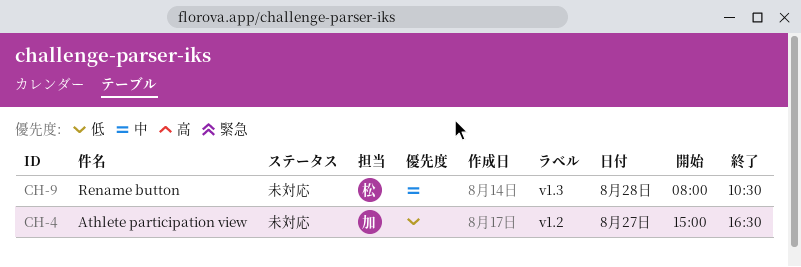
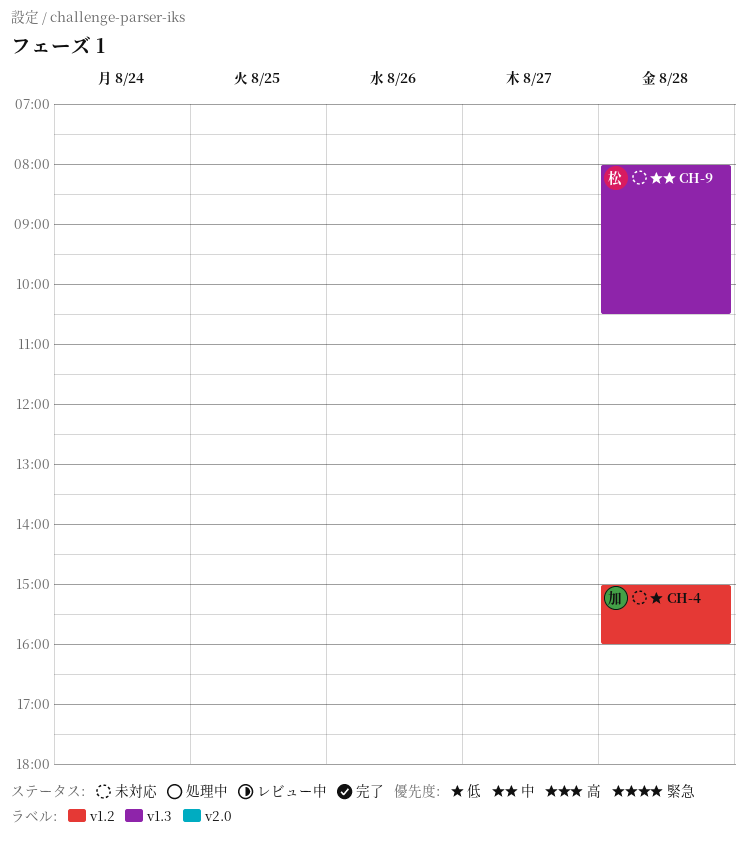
CH-4, day: Aug 27 -> Aug 28
CH-4, ends: 16:30 -> 16:00

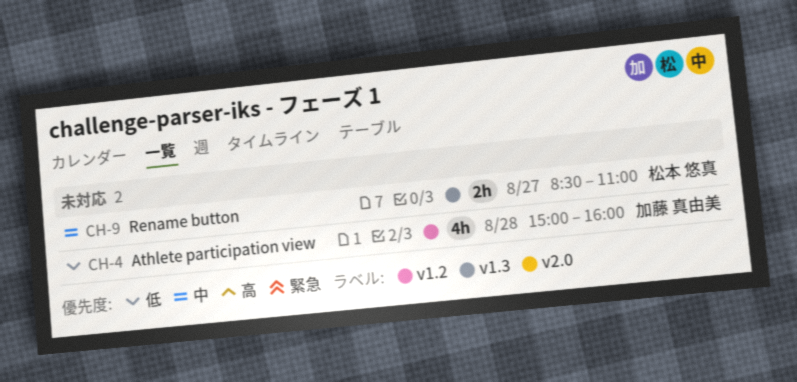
CH-9, day: Aug 28 -> Aug 27
CH-9, begins: 08:00 -> 08:30
CH-9, ends: 10:30 -> 11:00

